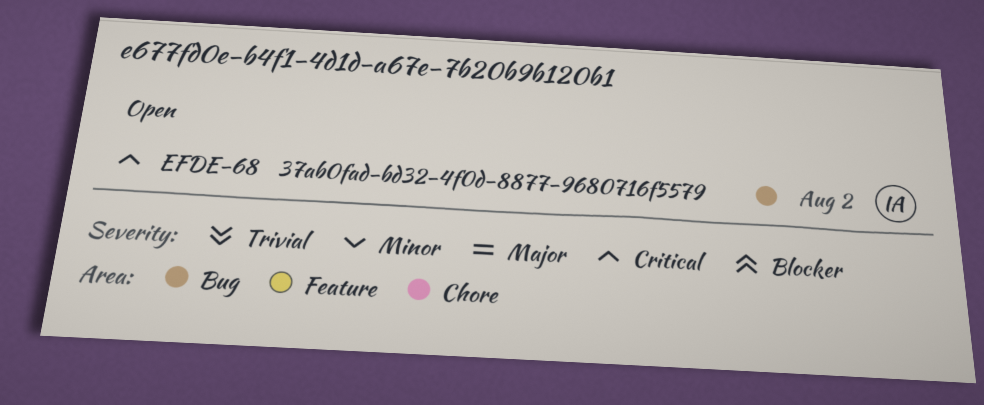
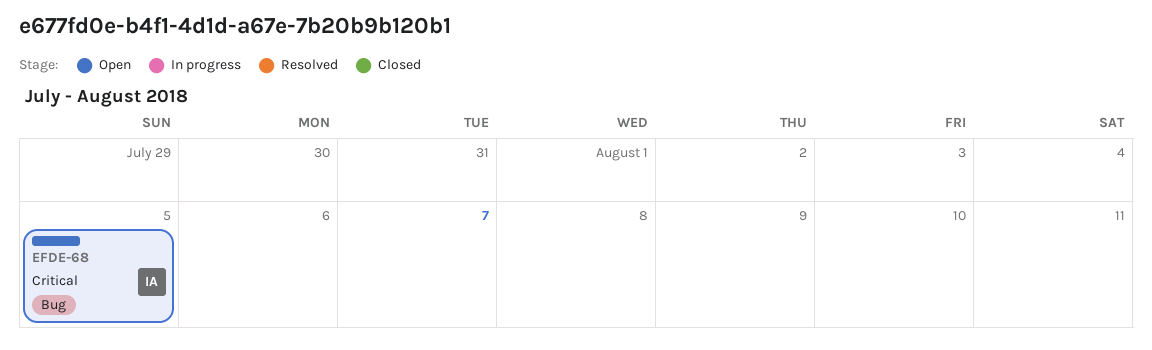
EFDE-68, due: Aug 2 -> Aug 5

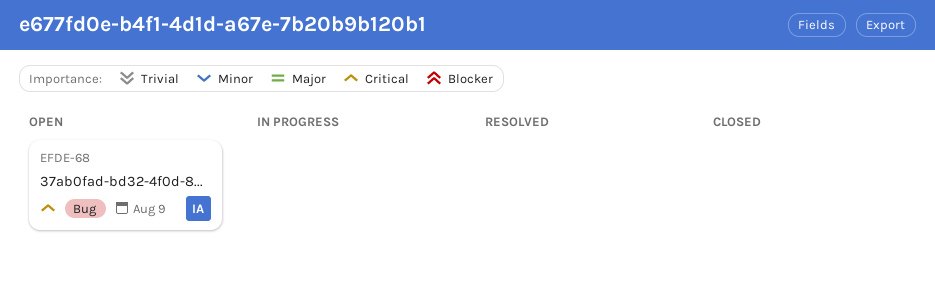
EFDE-68, due: Aug 5 -> Aug 9

